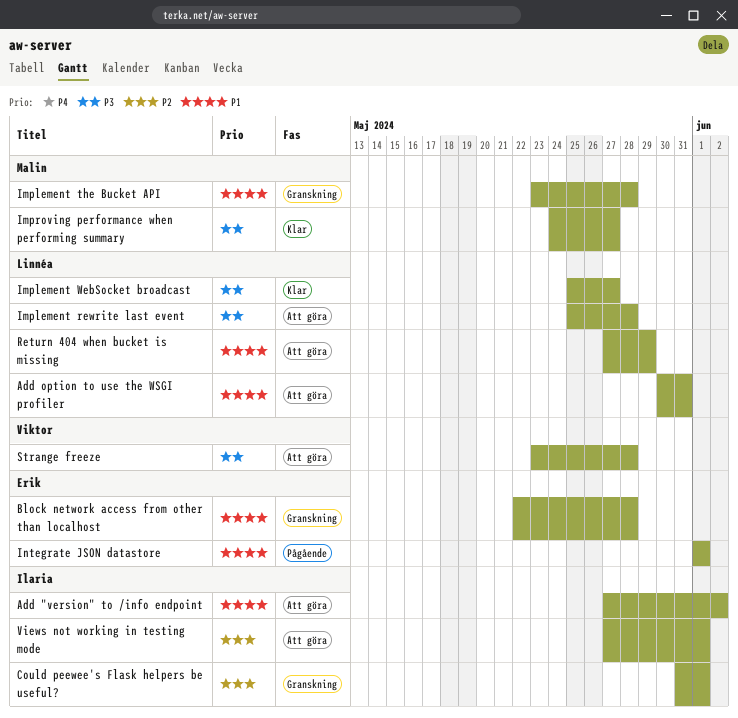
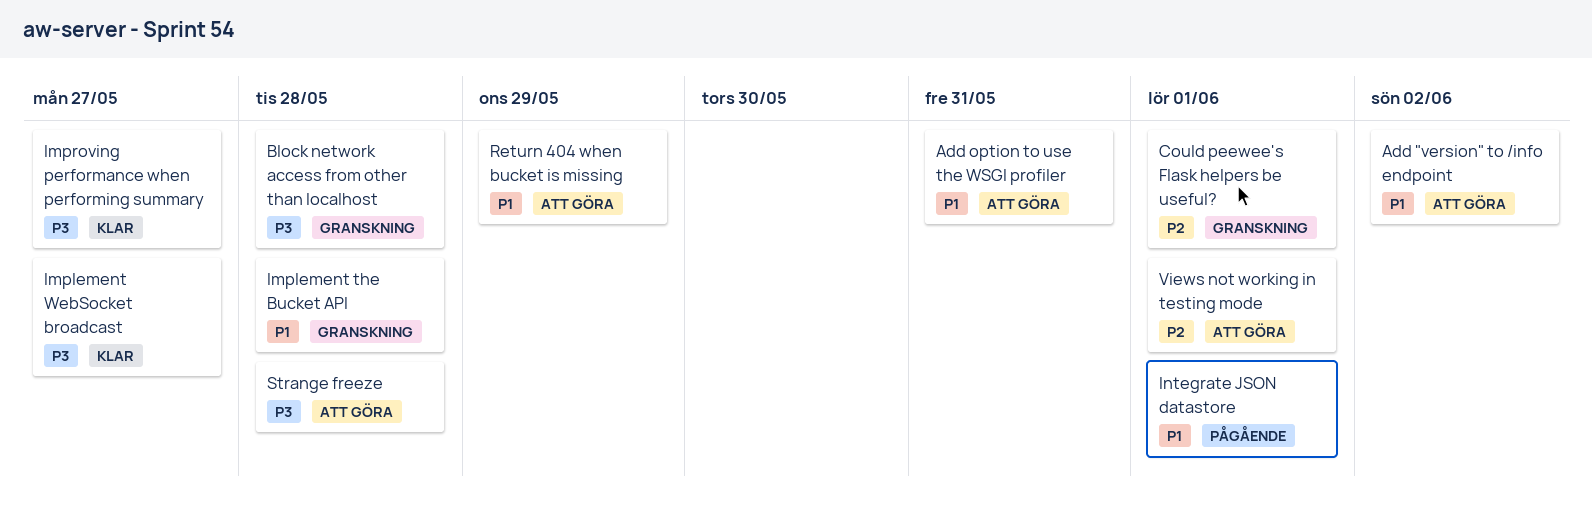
Block network access from other than localhost, priority: P1 -> P3
Implement rewrite last event: present -> none

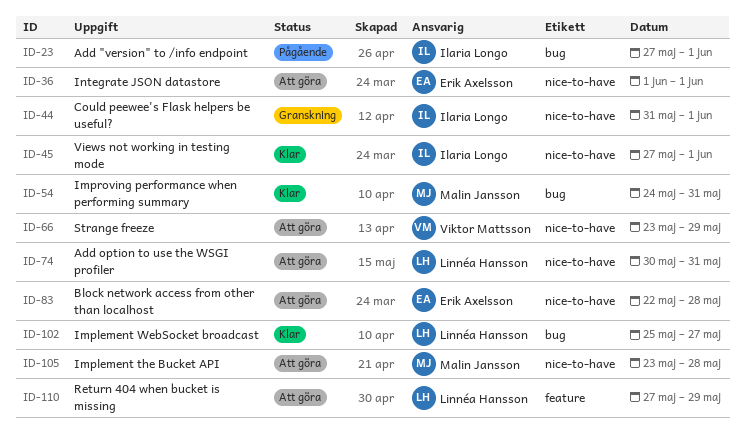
Add "version" to /info endpoint, status: Att göra -> Pågående
Add "version" to /info endpoint, due: Jun 2 -> Jun 1
Block network access from other than localhost, status: Granskning -> Att göra
Implement the Bucket API, status: Granskning -> Att göra
Improving performance when performing summary, due: May 27 -> May 31
Integrate JSON datastore, status: Pågående -> Att göra
Strange freeze, due: May 28 -> May 29
Views not working in testing mode, status: Att göra -> Klar

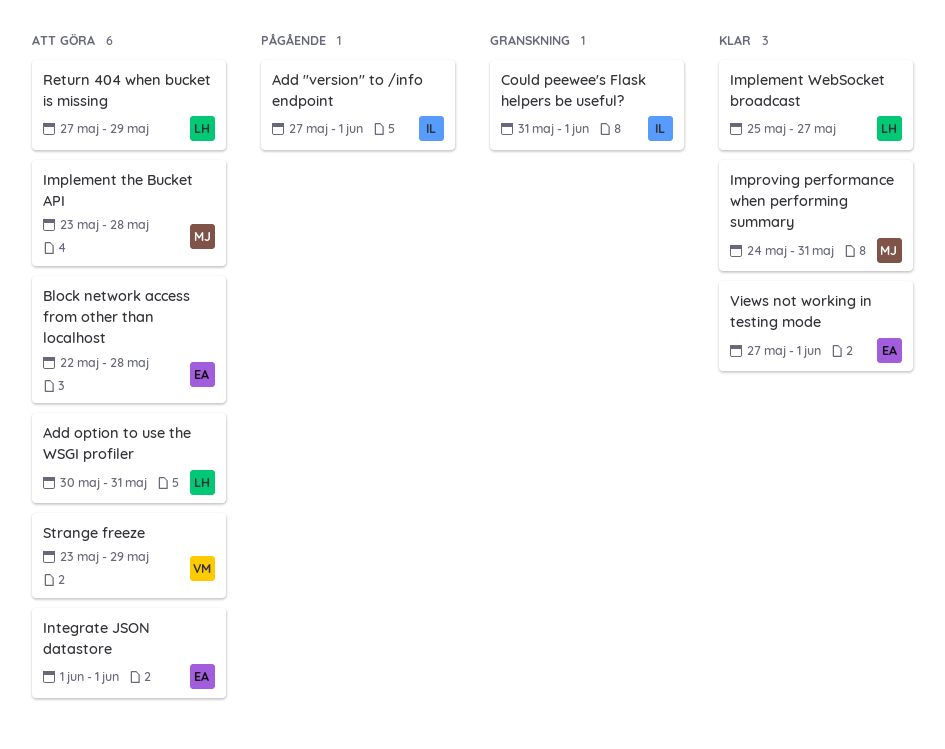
Views not working in testing mode, owner: Ilaria Longo -> Erik Axelsson

